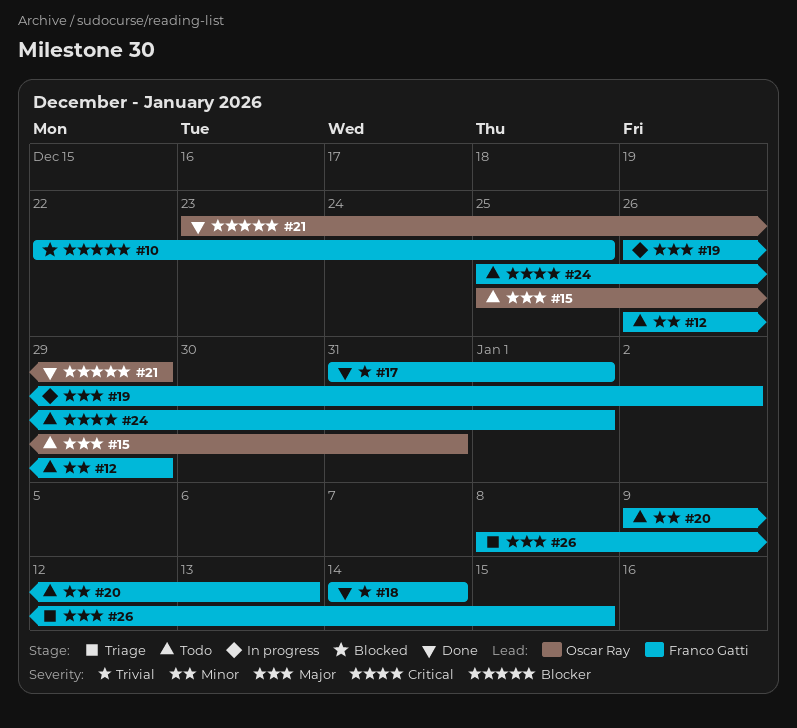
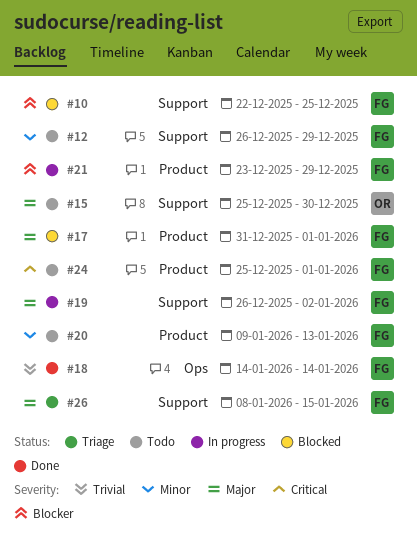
#15, due: Dec 31 -> Dec 30
#17, status: Done -> Blocked
#17, priority: Trivial -> Major
#21, status: Done -> In progress
#21, owner: Oscar Ray -> Franco Gatti

